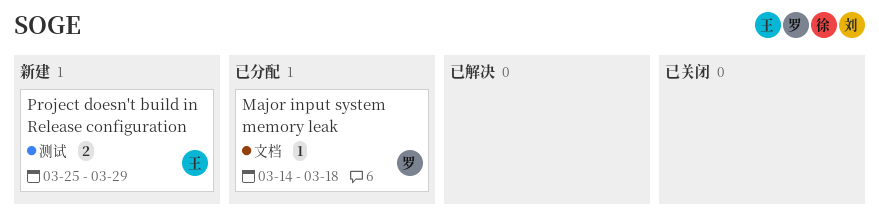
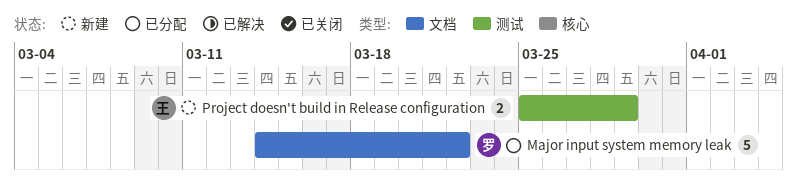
Major input system memory leak, estimate: 1 -> 5
Major input system memory leak, due: Mar 18 -> Mar 22

